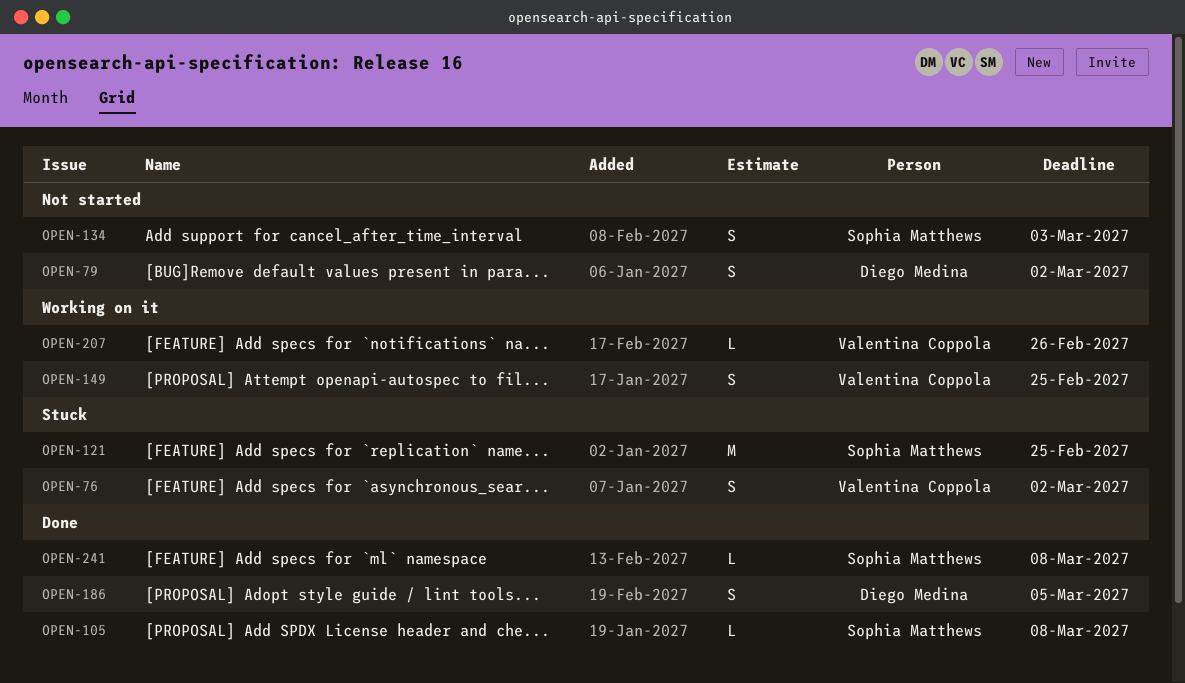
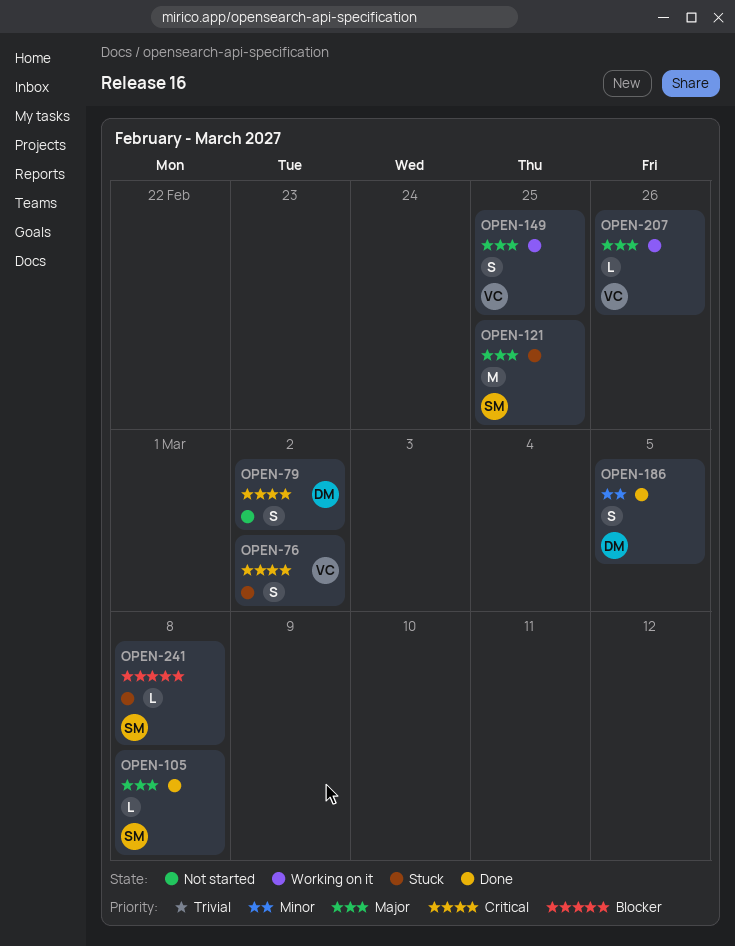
OPEN-134: present -> none
OPEN-241, status: Done -> Stuck

